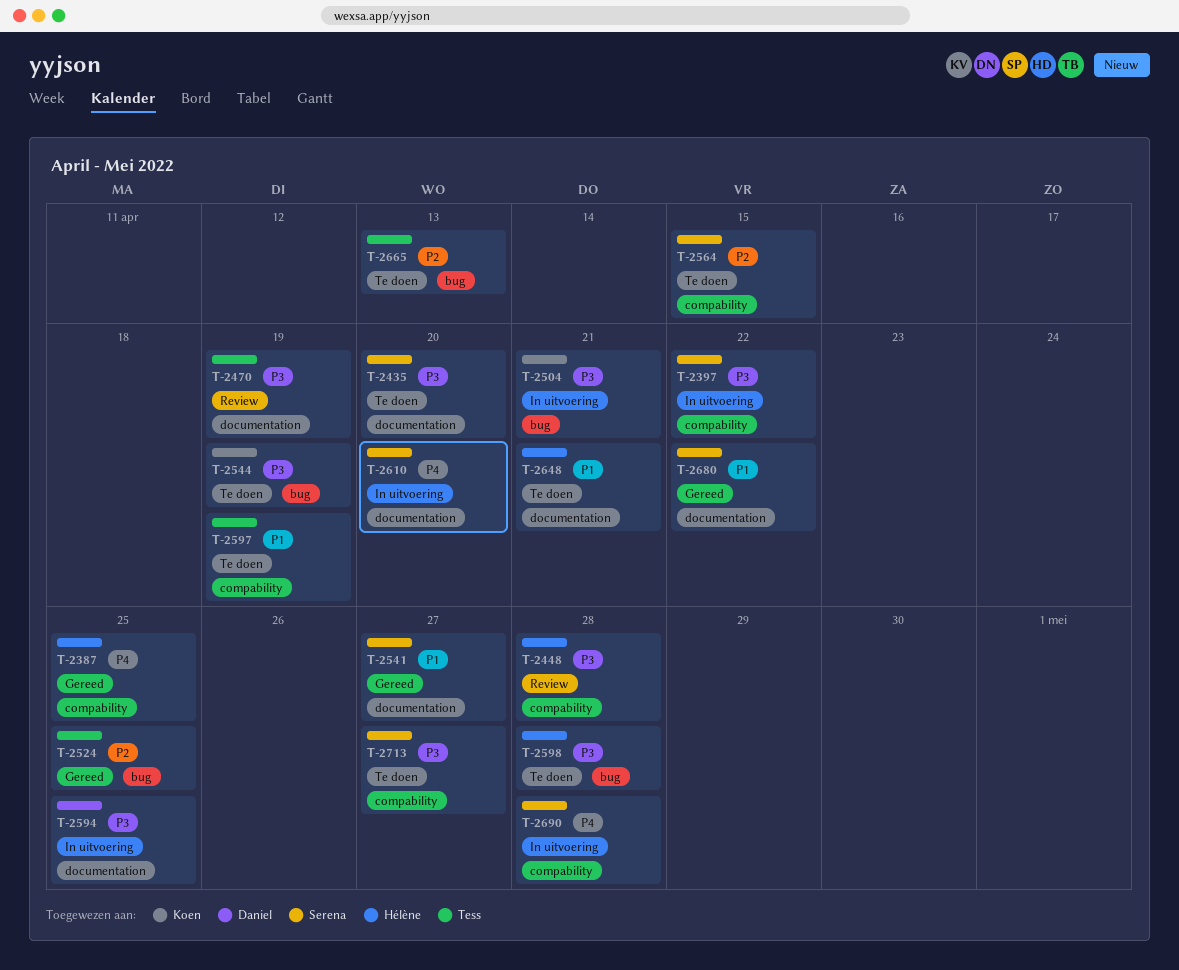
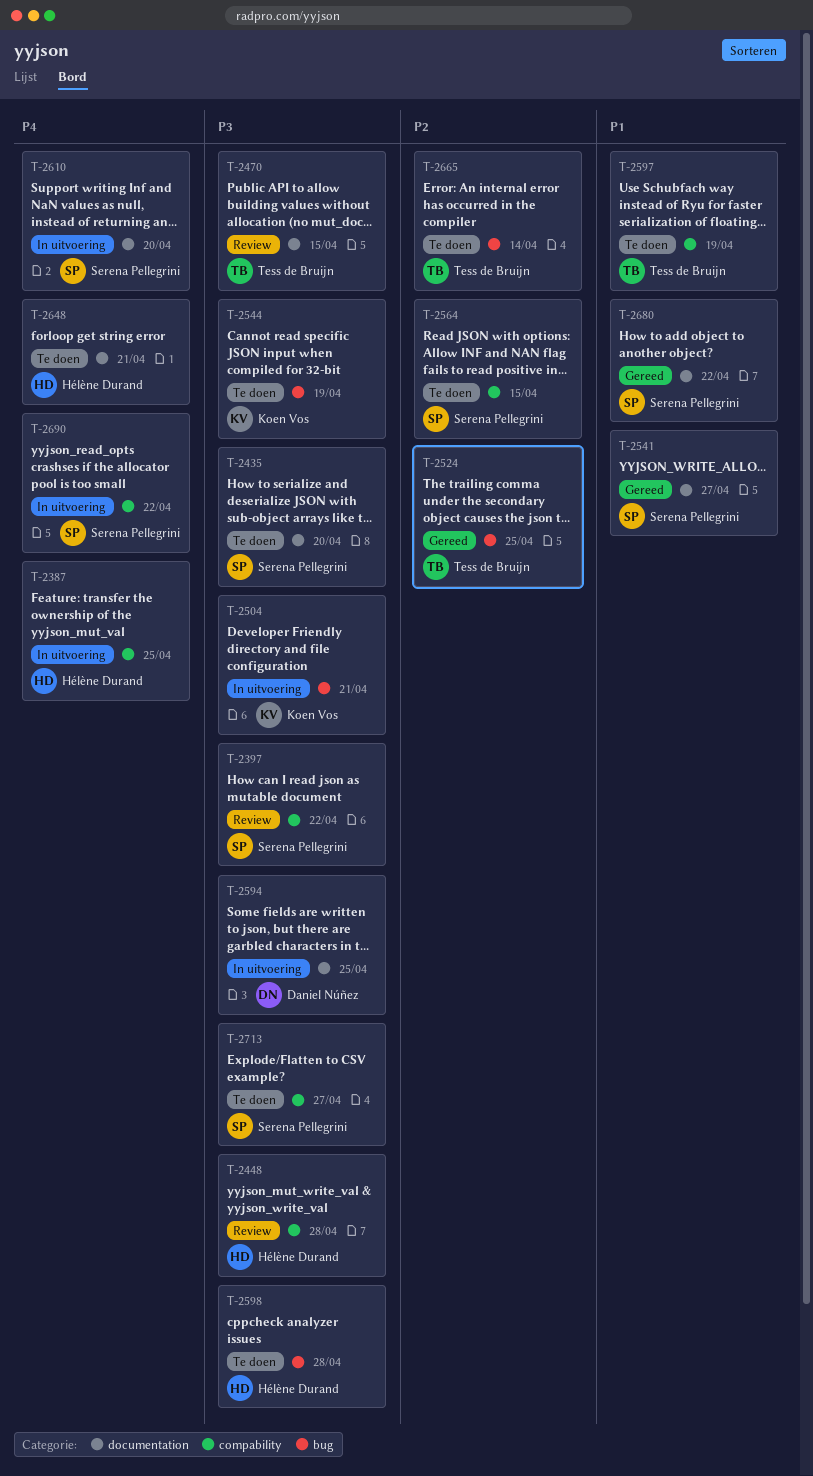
T-2387, status: Gereed -> In uitvoering
T-2397, status: In uitvoering -> Review
T-2470, due: Apr 19 -> Apr 15
T-2648, priority: P1 -> P4
T-2665, due: Apr 13 -> Apr 14
T-2690, due: Apr 28 -> Apr 22

